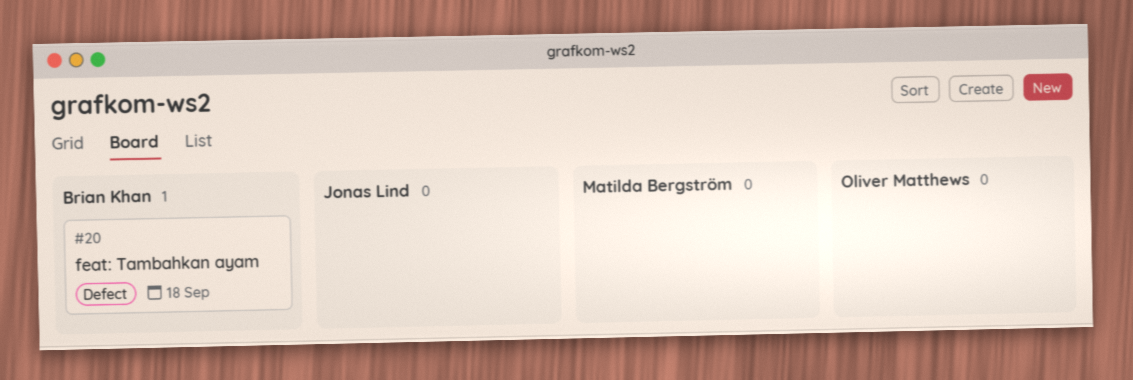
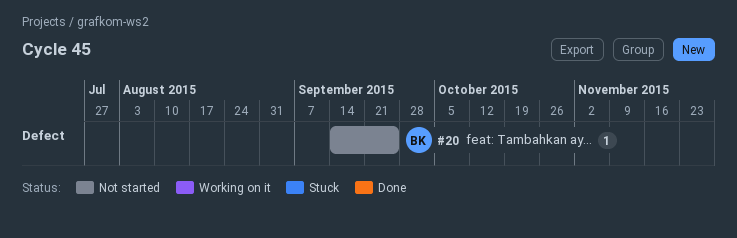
#20, due: Sep 18 -> Sep 25

